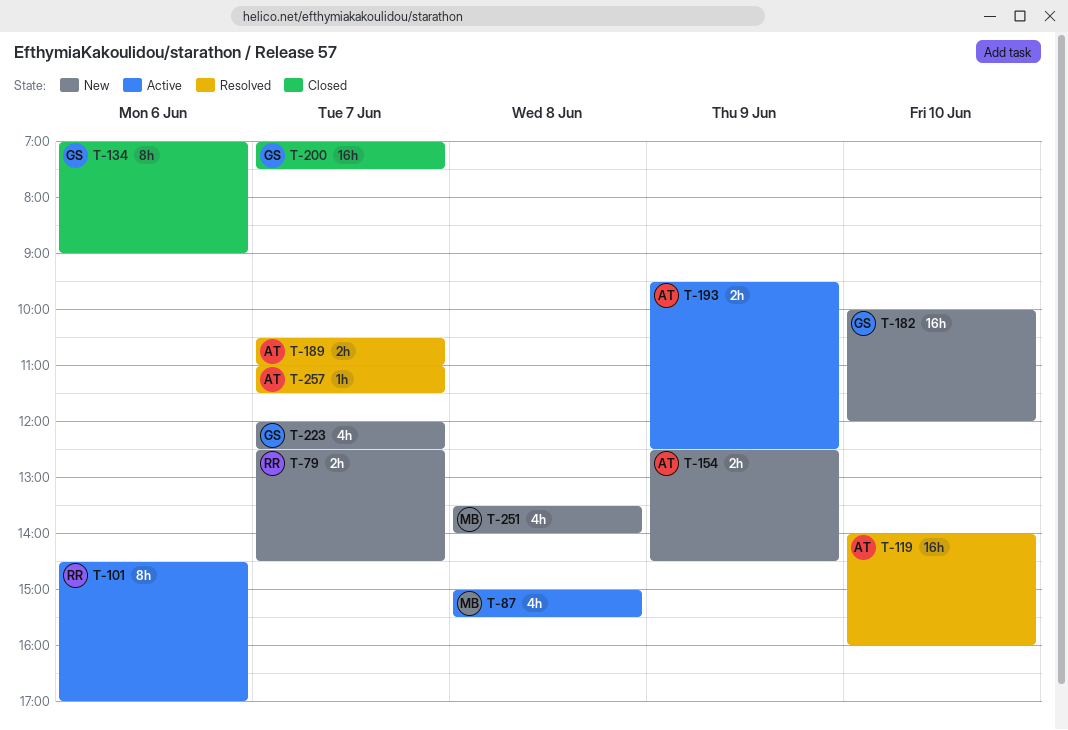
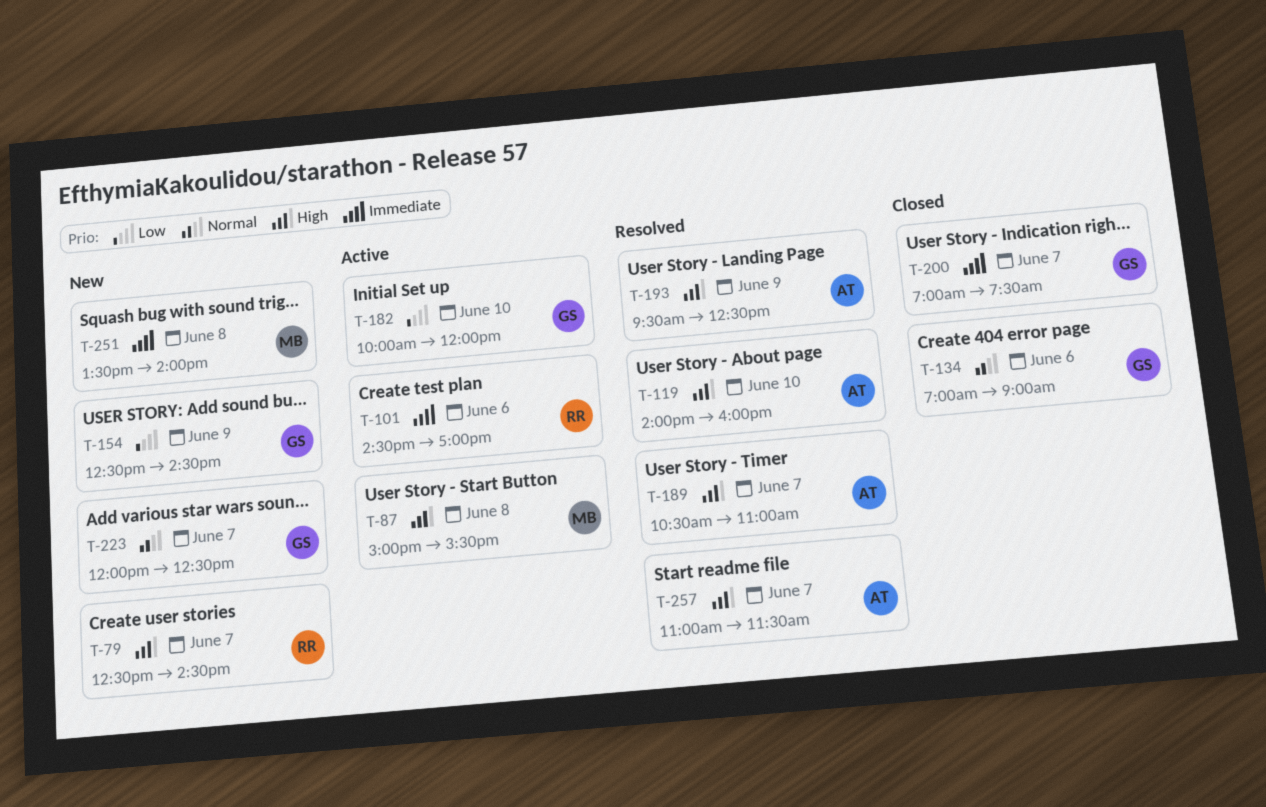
T-154, owner: AT -> GS
T-182, status: New -> Active
T-193, status: Active -> Resolved

